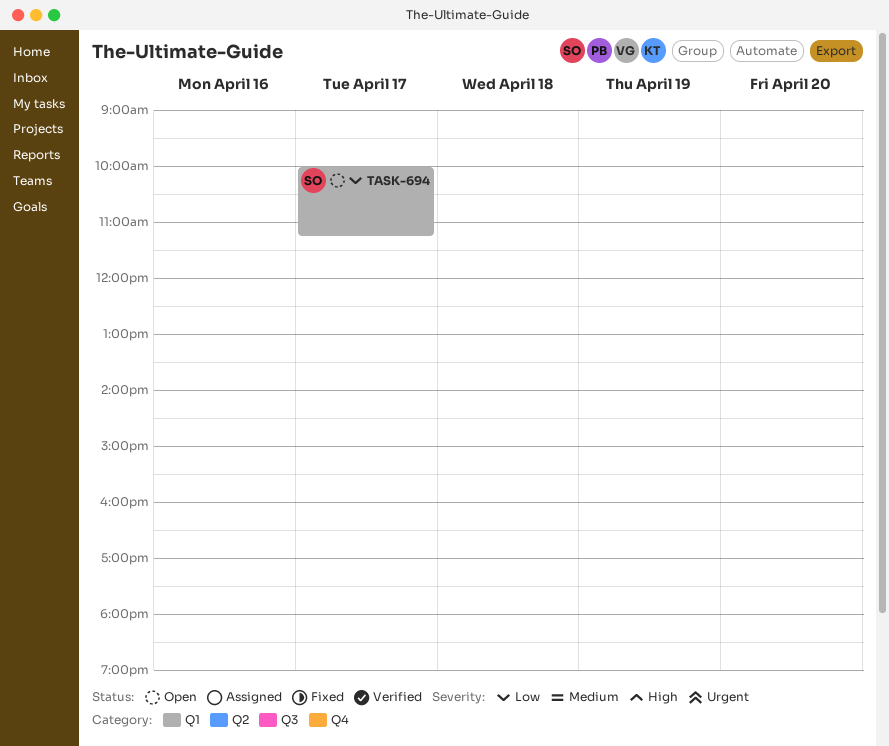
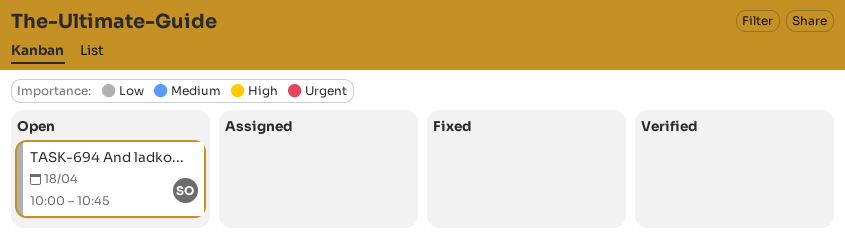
TASK-694, day: Apr 17 -> Apr 18
TASK-694, ends: 11:15 -> 10:45

